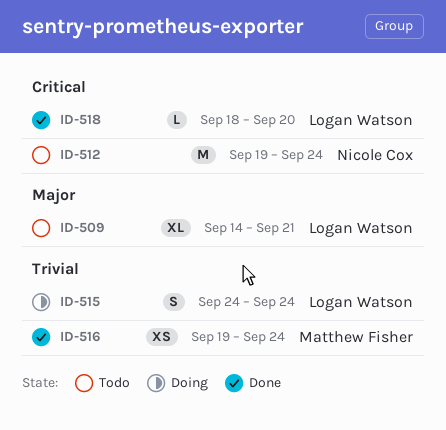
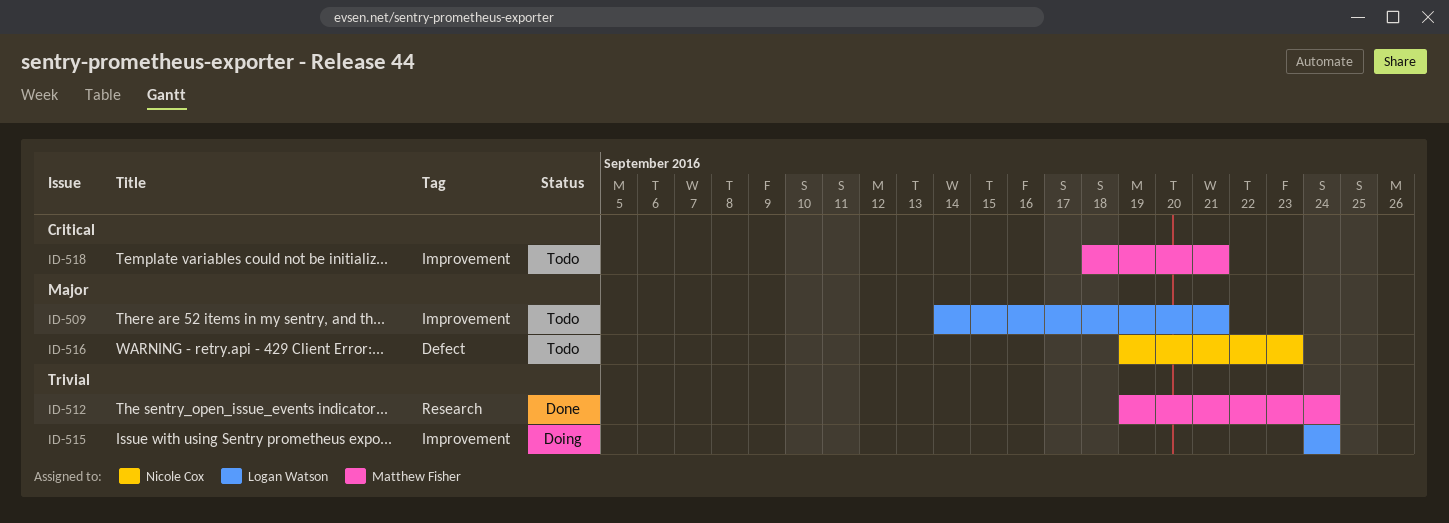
ID-512, status: Todo -> Done
ID-512, owner: Nicole Cox -> Matthew Fisher
ID-512, priority: Critical -> Trivial
ID-516, status: Done -> Todo
ID-516, owner: Matthew Fisher -> Nicole Cox
ID-516, priority: Trivial -> Major
ID-516, due: Sep 24 -> Sep 23
ID-518, status: Done -> Todo
ID-518, owner: Logan Watson -> Matthew Fisher
ID-518, due: Sep 20 -> Sep 21

